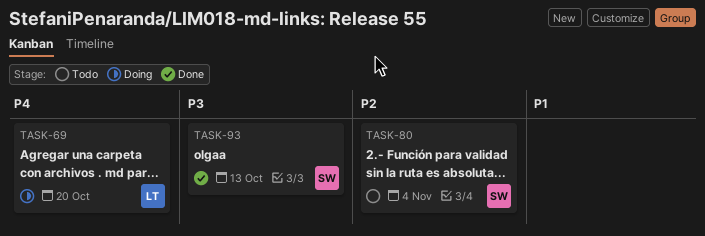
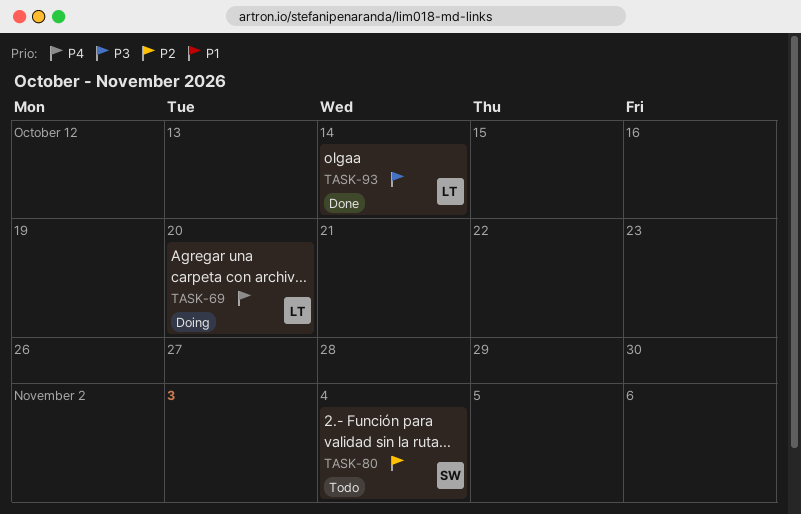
TASK-93, owner: SW -> LT
TASK-93, due: Oct 13 -> Oct 14

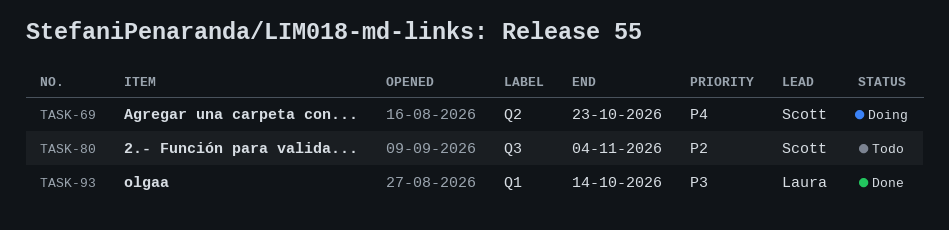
TASK-69, owner: Laura -> Scott
TASK-69, due: Oct 20 -> Oct 23

